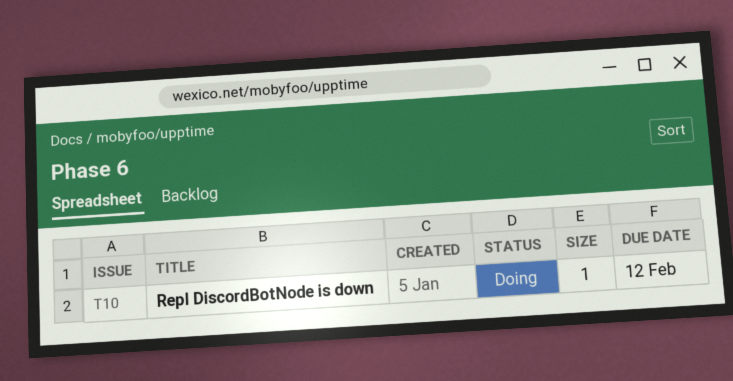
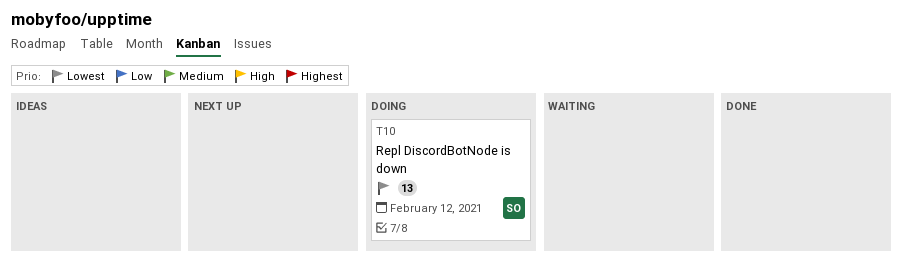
T10, estimate: 1 -> 13

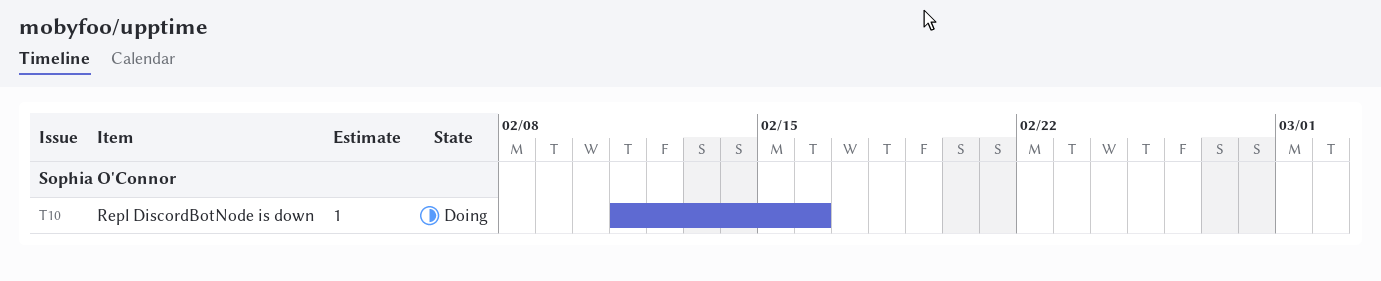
T10, estimate: 13 -> 1
T10, due: Feb 12 -> Feb 16

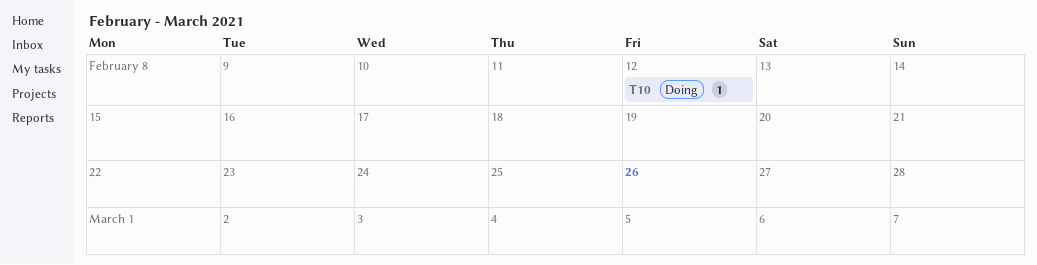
T10, due: Feb 16 -> Feb 12

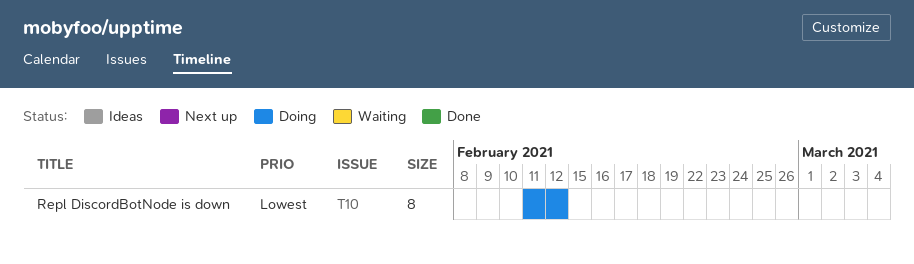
T10, estimate: 1 -> 8

